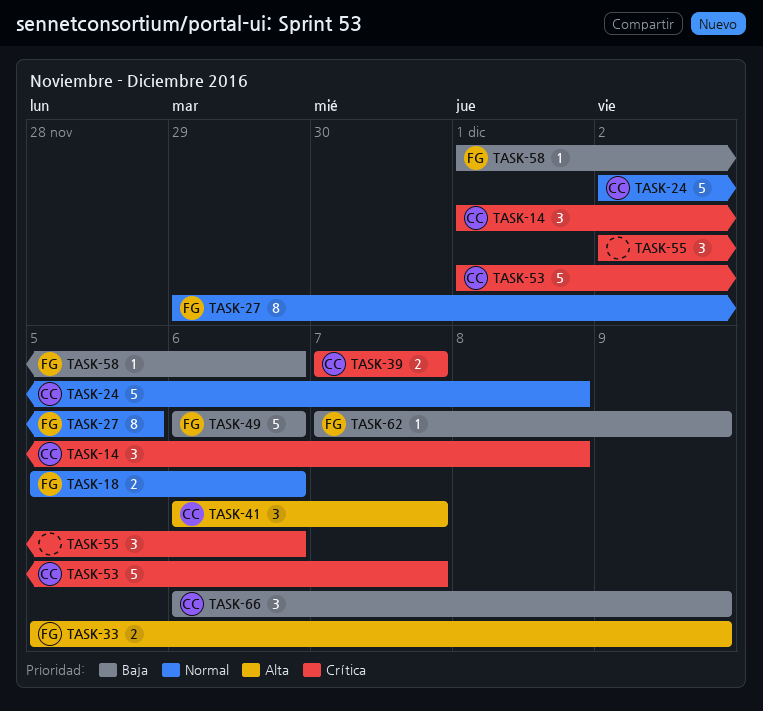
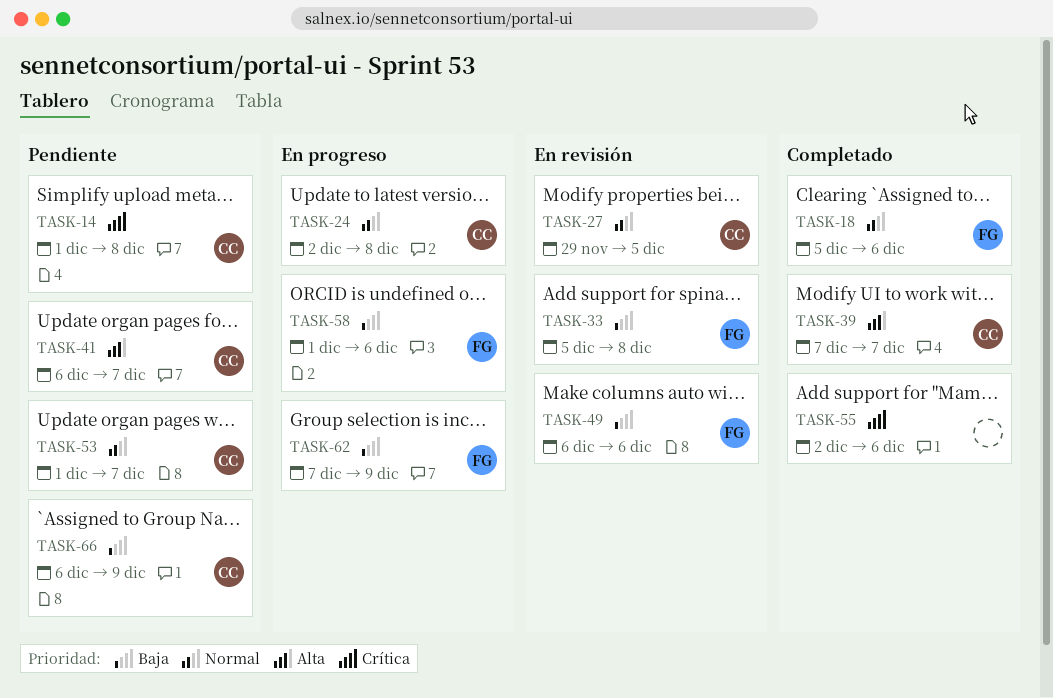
TASK-27, owner: FG -> CC
TASK-33, priority: Alta -> Baja
TASK-33, due: Dec 9 -> Dec 8
TASK-39, priority: Crítica -> Alta
TASK-53, priority: Crítica -> Normal

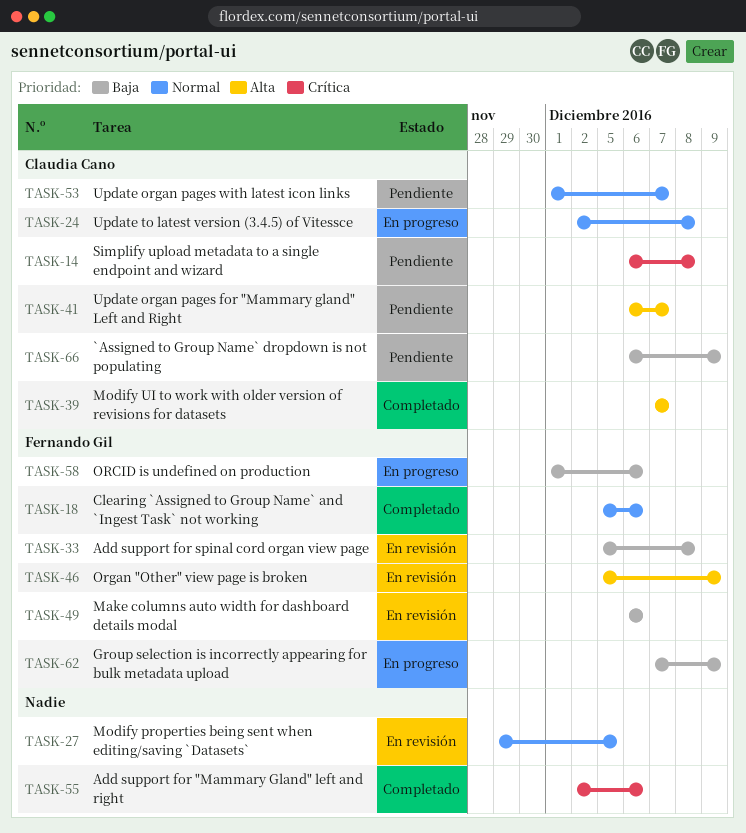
TASK-14, start: Dec 1 -> Dec 6
TASK-27, owner: Claudia Cano -> none
TASK-46: none -> present

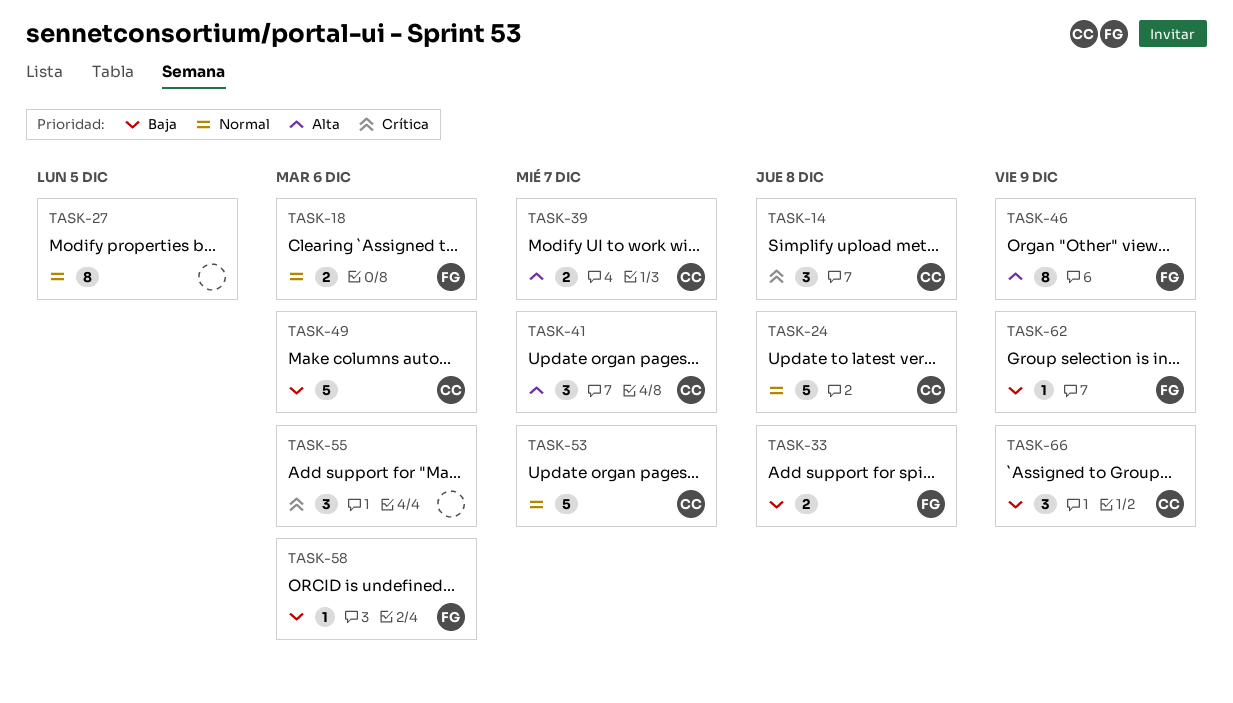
TASK-49, owner: Fernando Gil -> Claudia Cano

